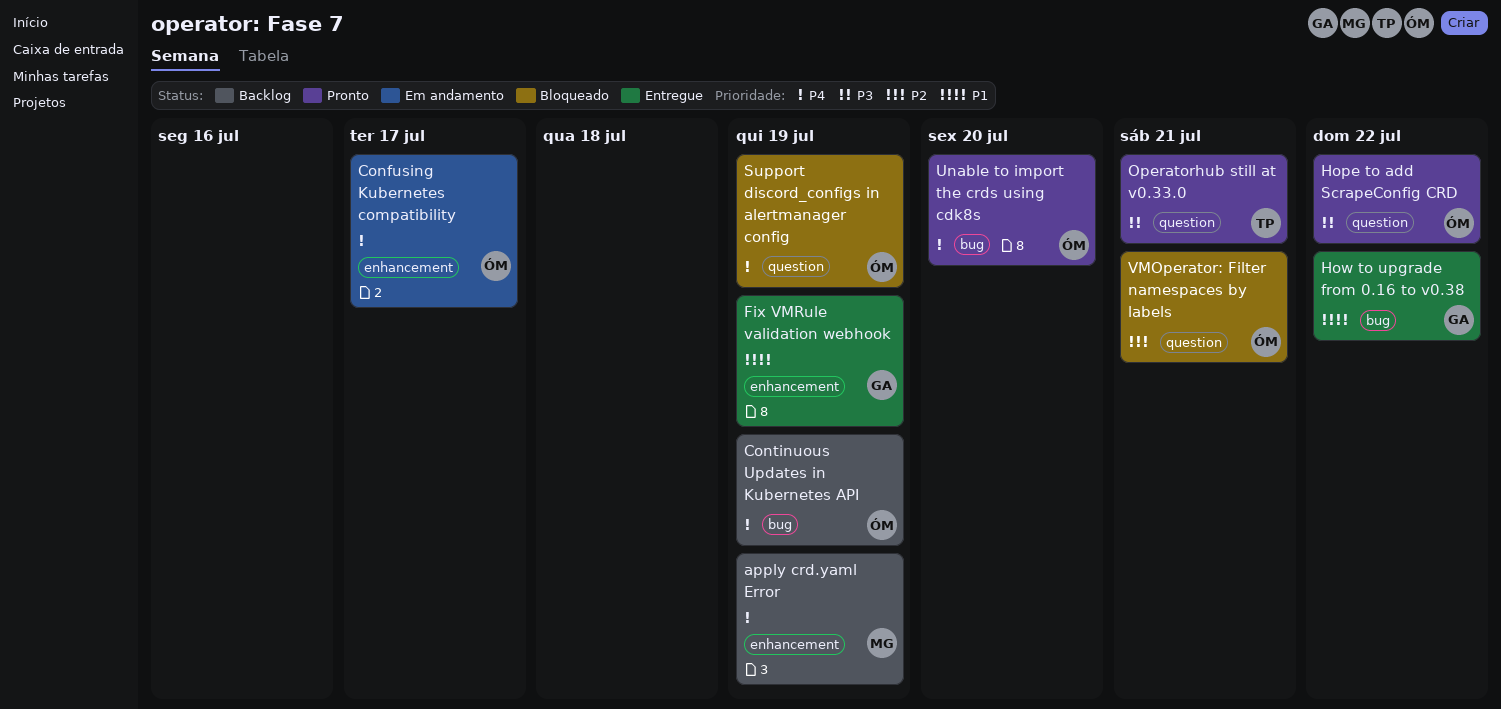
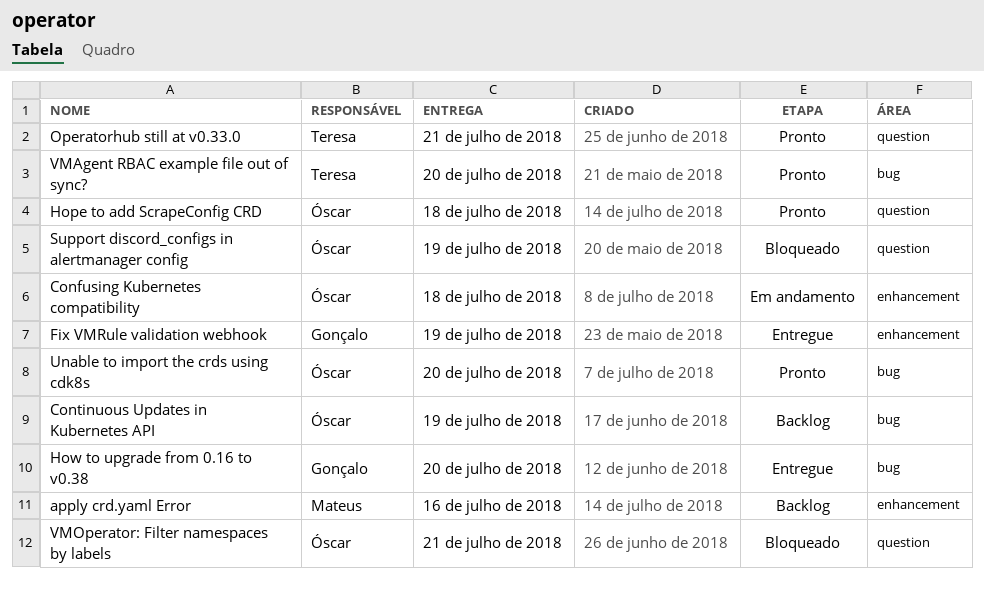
apply crd.yaml Error, due: Jul 19 -> Jul 16
Confusing Kubernetes compatibility, due: Jul 17 -> Jul 18
Hope to add ScrapeConfig CRD, due: Jul 22 -> Jul 18
How to upgrade from 0.16 to v0.38, due: Jul 22 -> Jul 20
VMAgent RBAC example file out of sync?: none -> present

